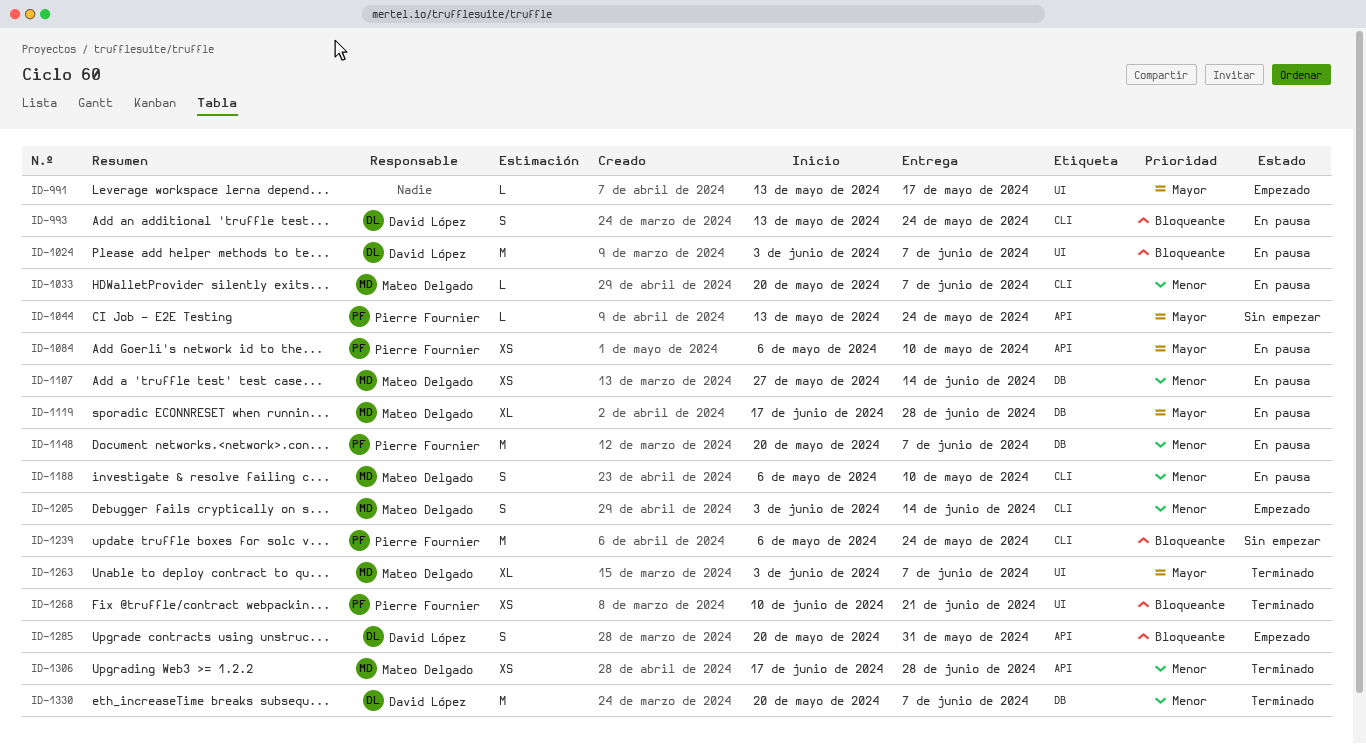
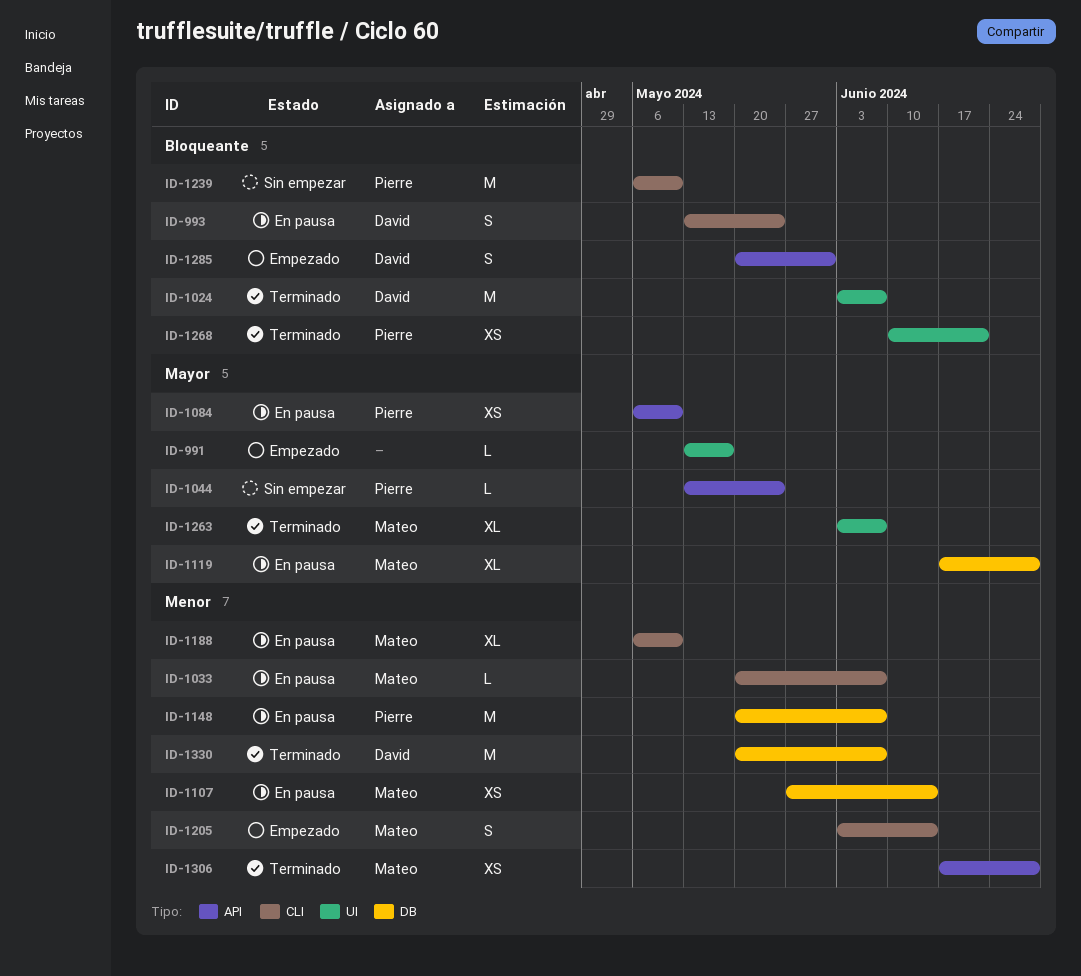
ID-1024, status: En pausa -> Terminado
ID-1188, estimate: S -> XL
ID-1239, due: May 24 -> May 10

